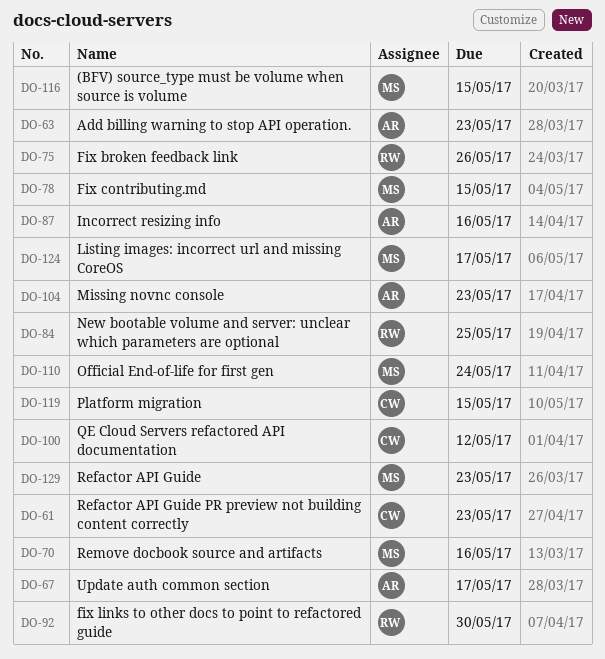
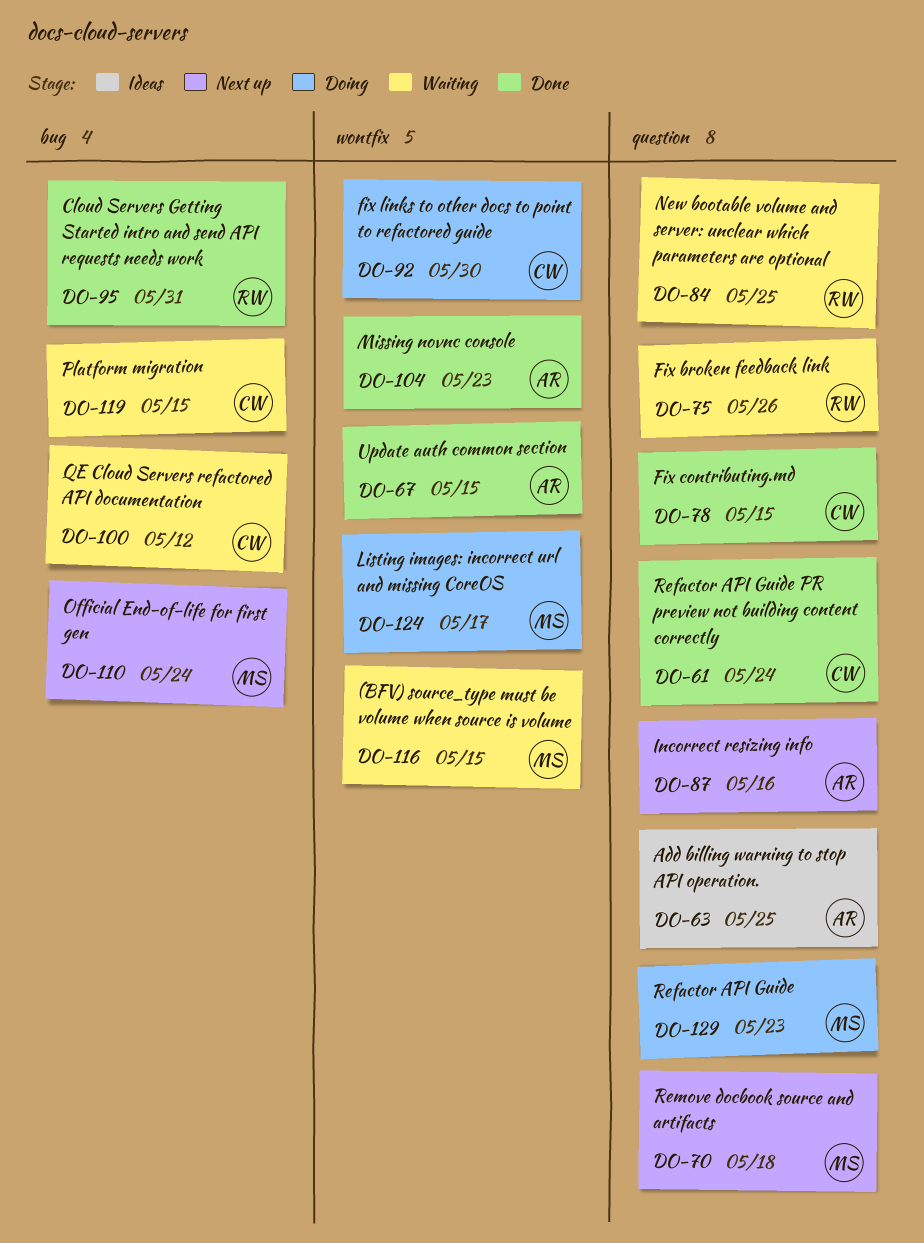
DO-61, due: May 23 -> May 24
DO-63, due: May 23 -> May 25
DO-67, due: May 17 -> May 15
DO-70, due: May 16 -> May 18
DO-78, owner: MS -> CW
DO-92, owner: RW -> CW
DO-95: none -> present

